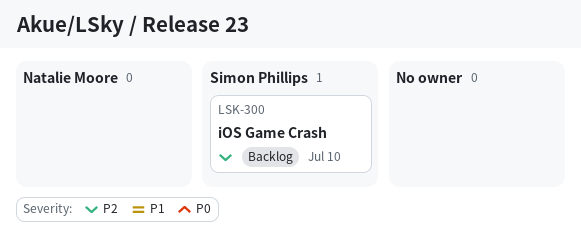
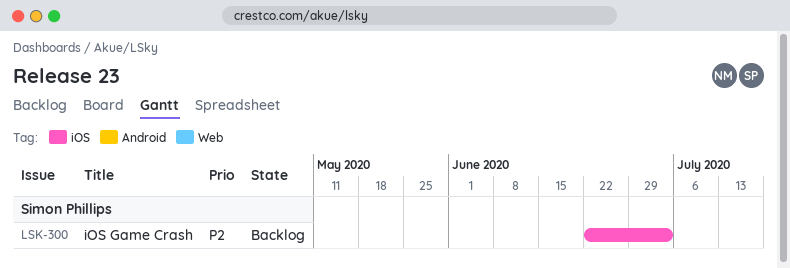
LSK-300, due: Jul 10 -> Jul 3

